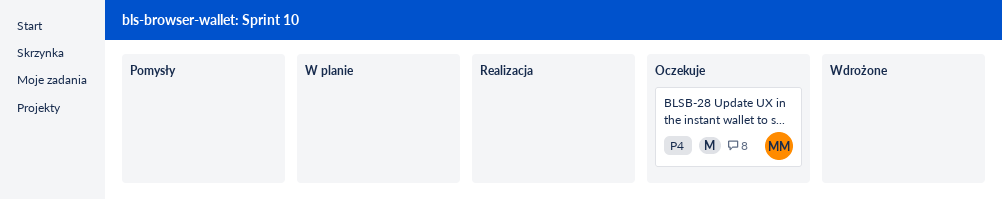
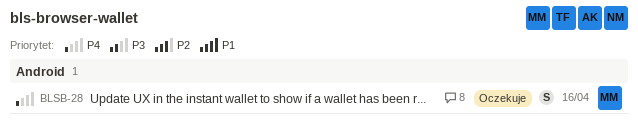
BLSB-28, estimate: M -> S

